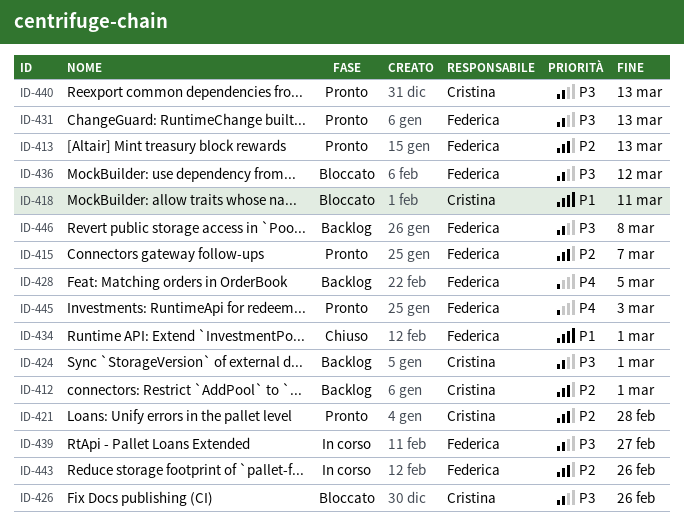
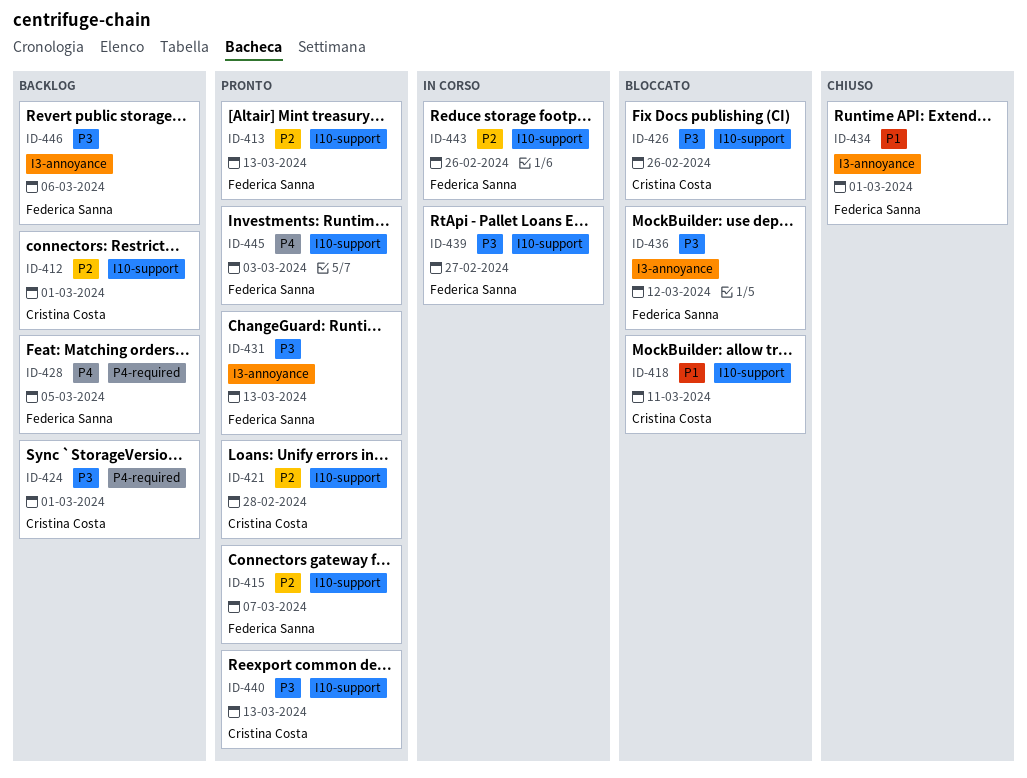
ID-446, due: Mar 8 -> Mar 6

